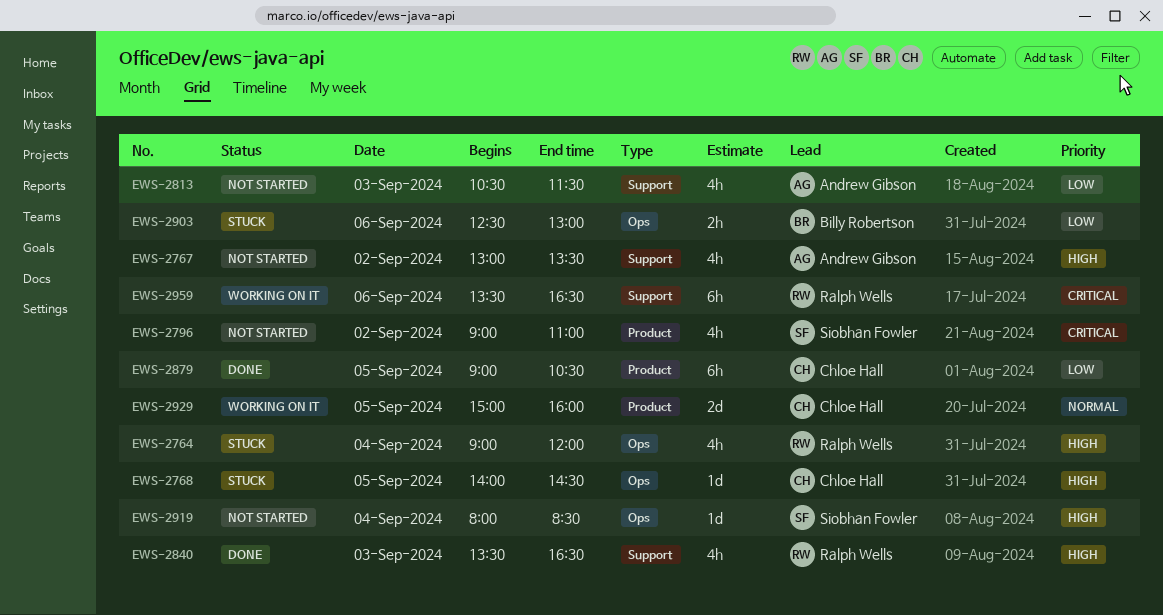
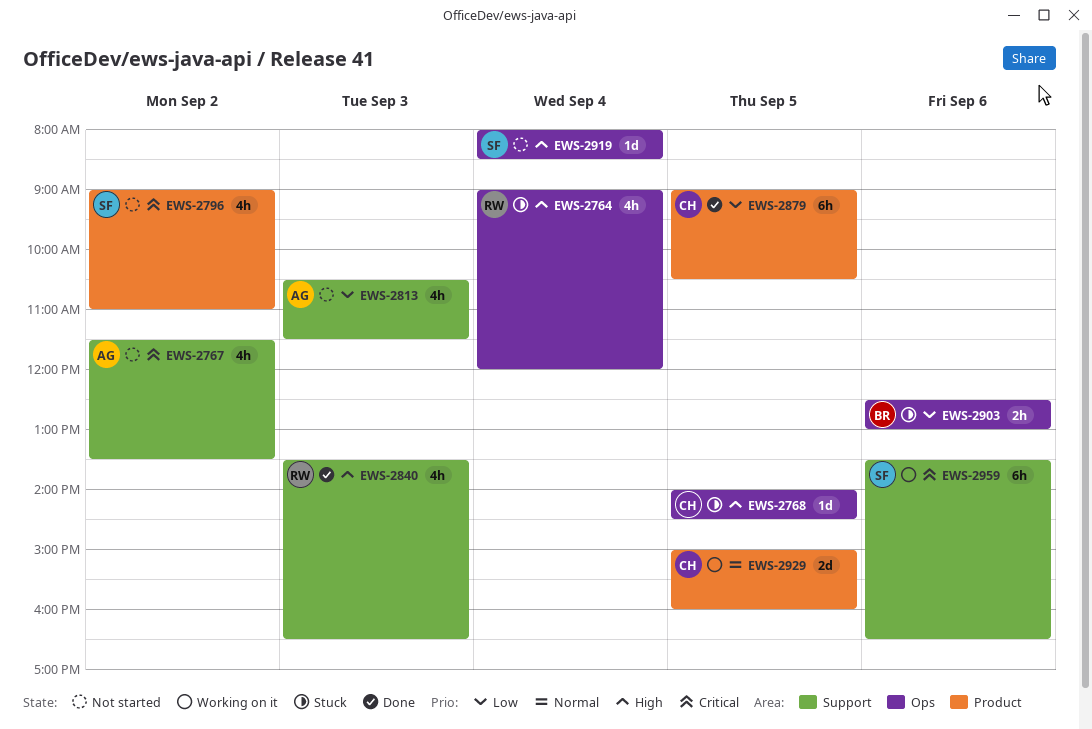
EWS-2767, priority: High -> Critical
EWS-2767, begins: 13:00 -> 11:30
EWS-2959, owner: Ralph Wells -> Siobhan Fowler

